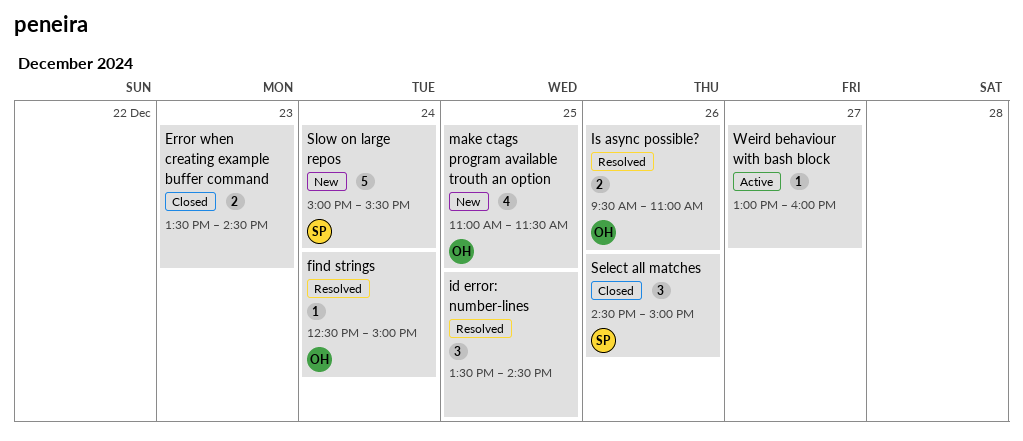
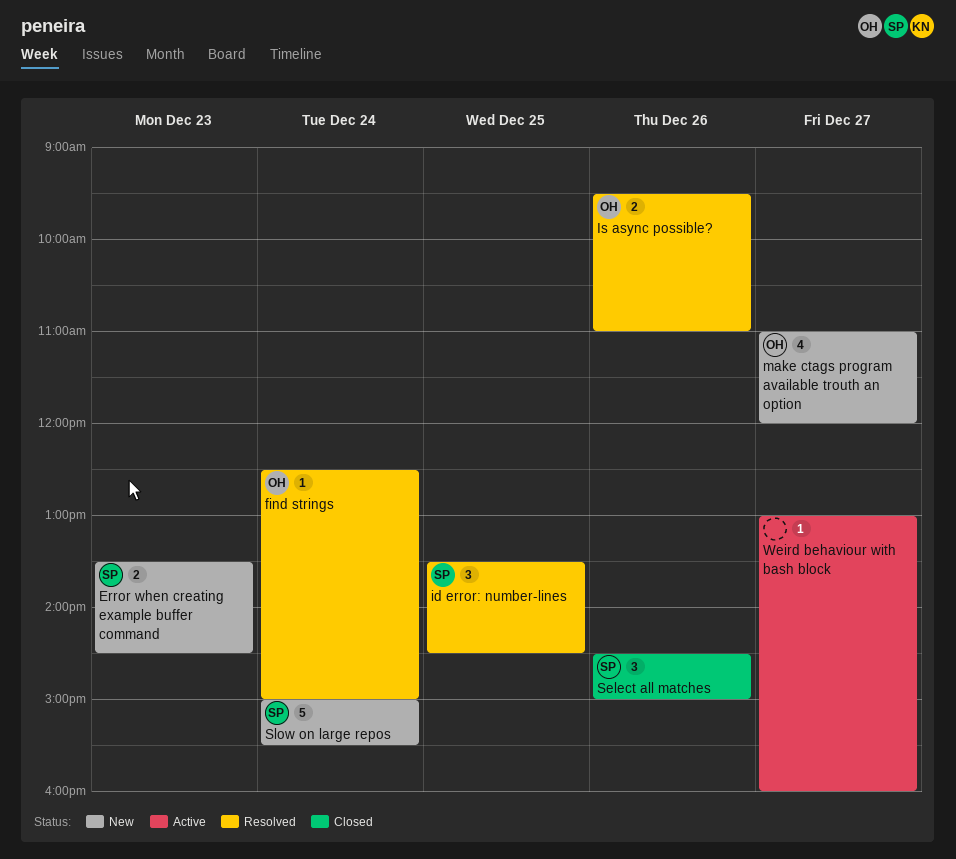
Error when creating example buffer command, status: Closed -> New
Error when creating example buffer command, owner: none -> SP
id error: number-lines, owner: none -> SP
make ctags program available trouth an option, day: Dec 25 -> Dec 27
make ctags program available trouth an option, ends: 11:30 -> 12:00

